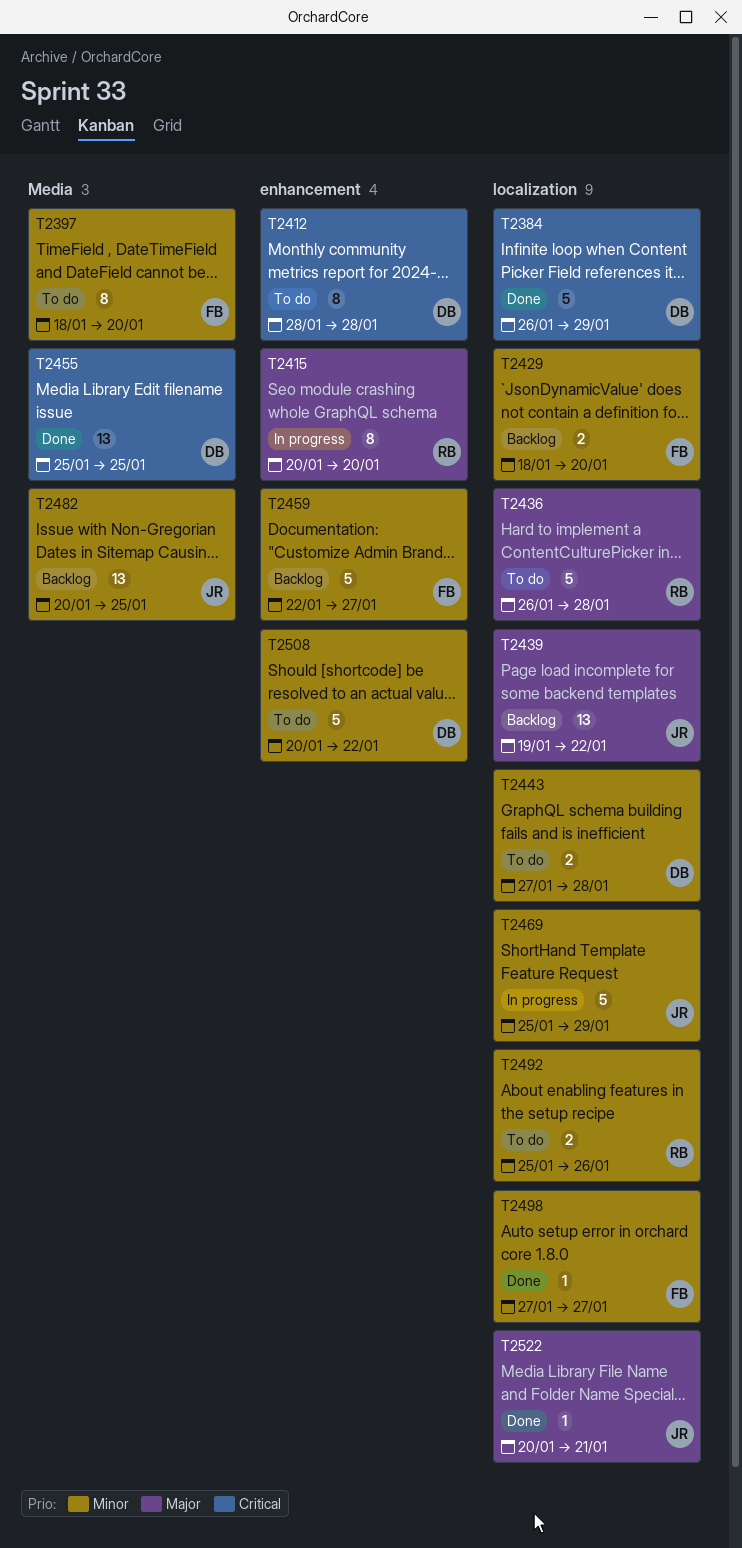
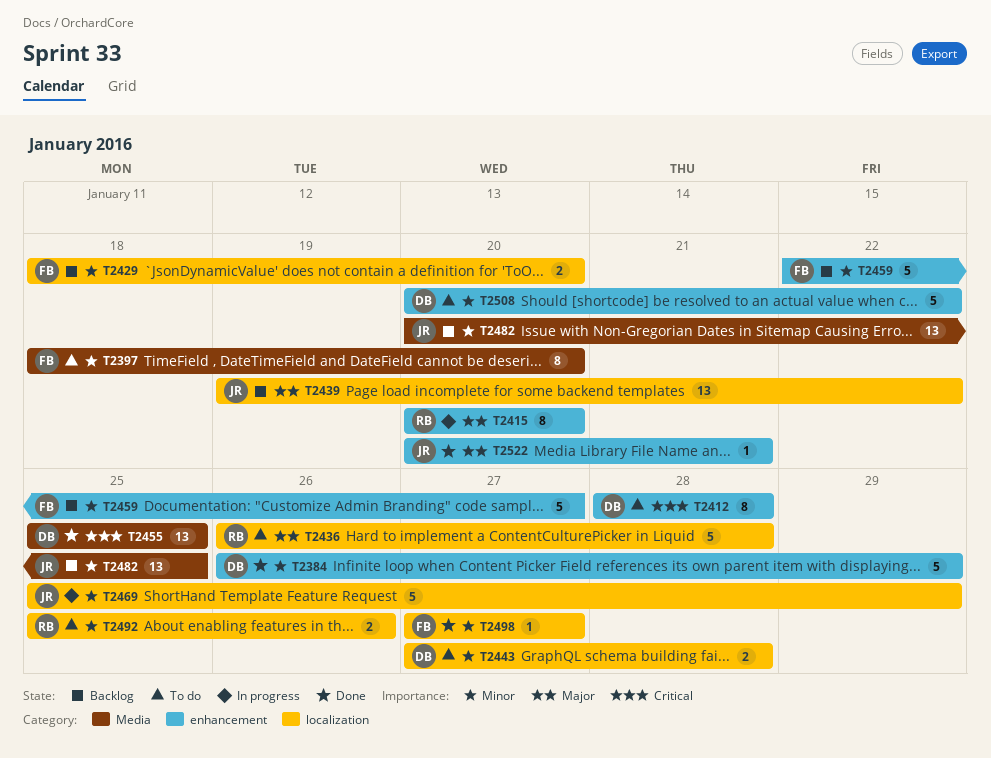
T2384, priority: Critical -> Minor
T2384, label: localization -> enhancement
T2522, label: localization -> enhancement

